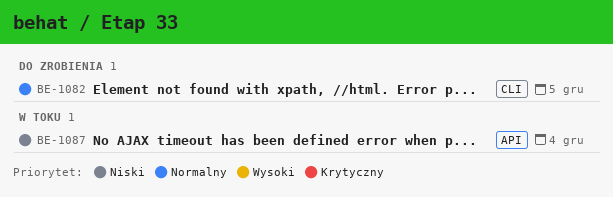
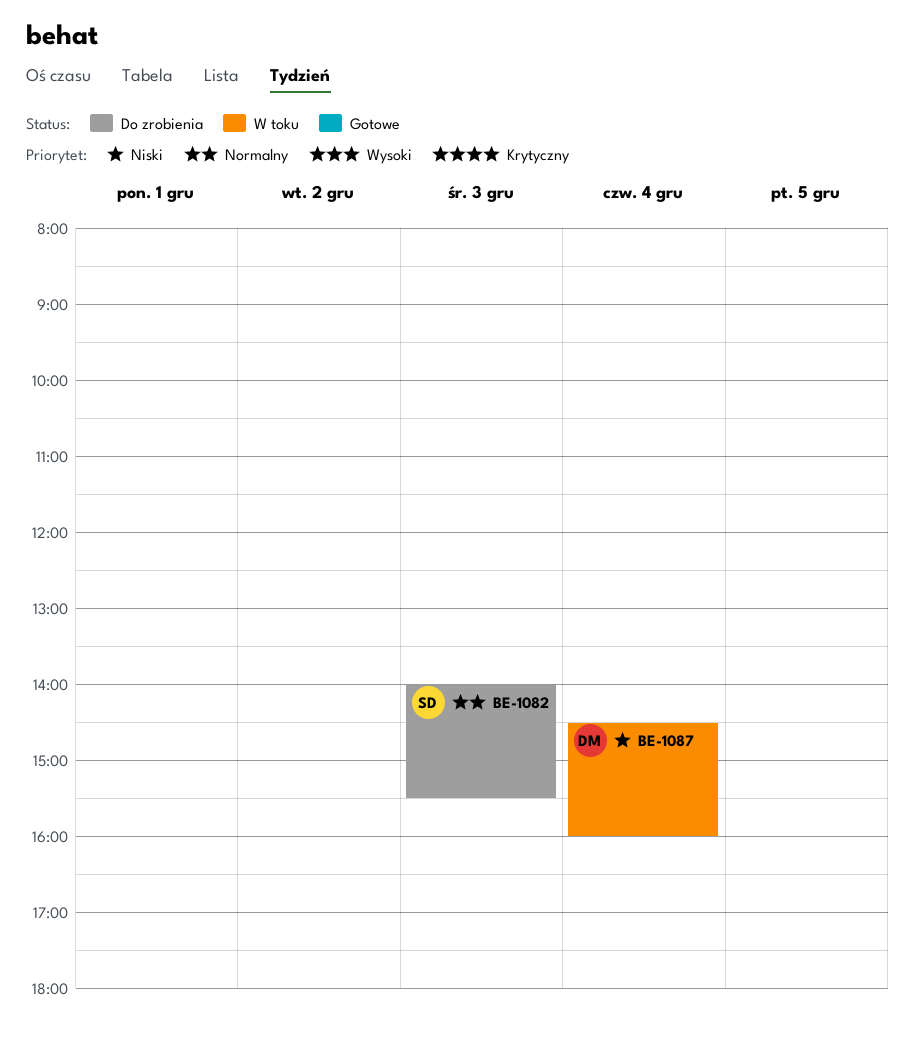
BE-1082, day: Dec 5 -> Dec 3

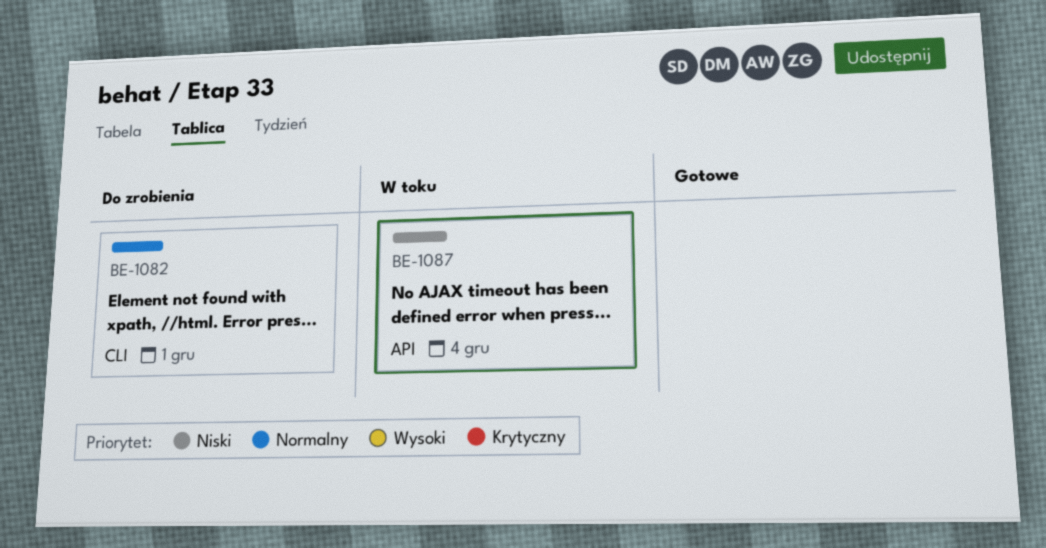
BE-1082, day: Dec 3 -> Dec 1

